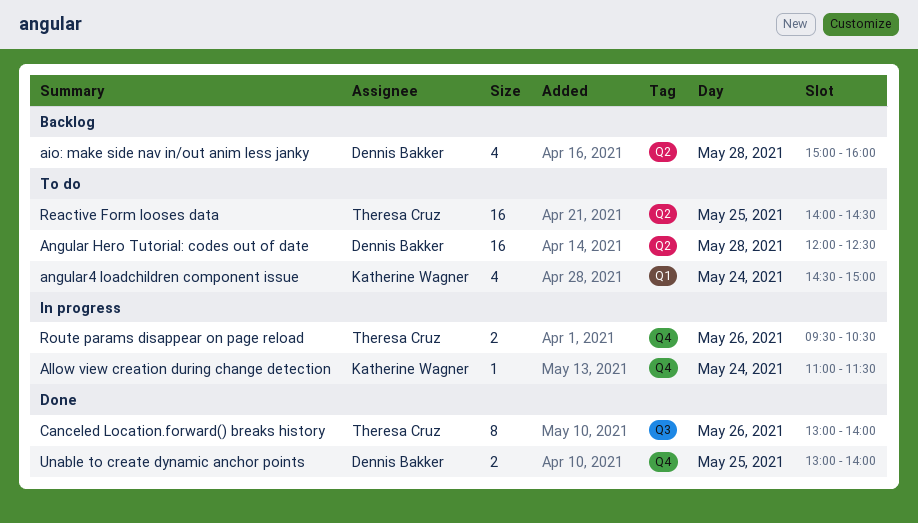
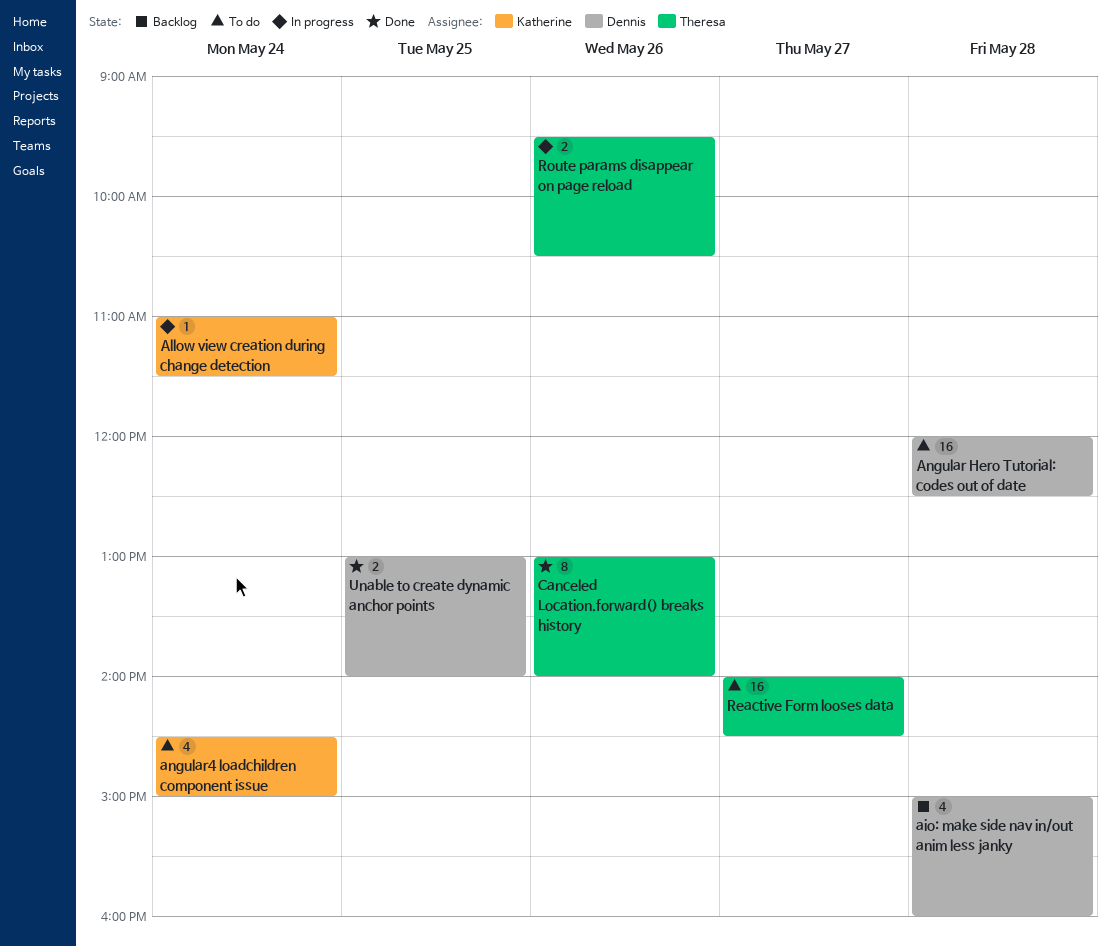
Reactive Form looses data, day: May 25 -> May 27

